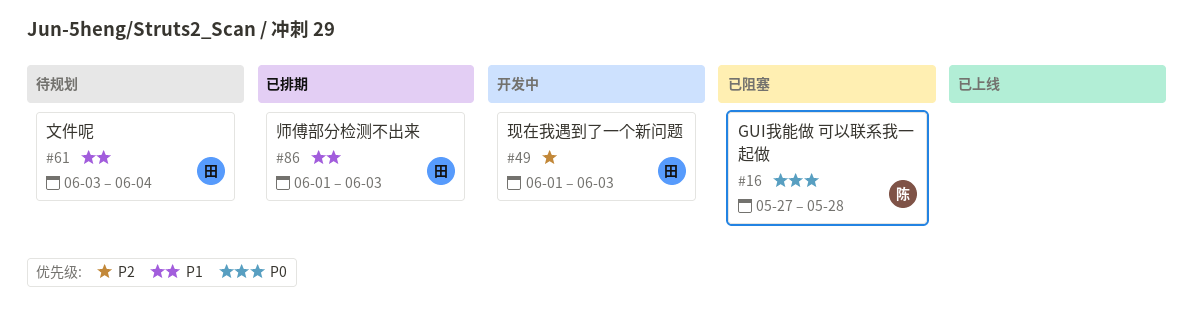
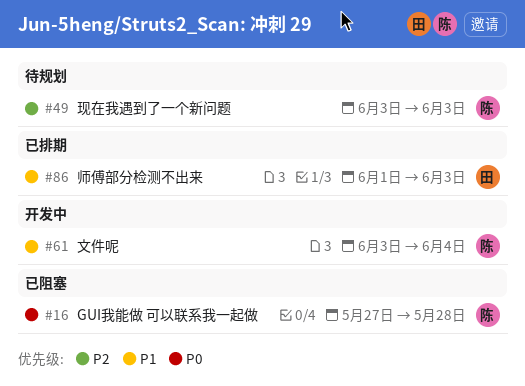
#49, status: 开发中 -> 待规划
#49, owner: 田 -> 陈
#49, start: Jun 1 -> Jun 3
#61, status: 待规划 -> 开发中
#61, owner: 田 -> 陈

